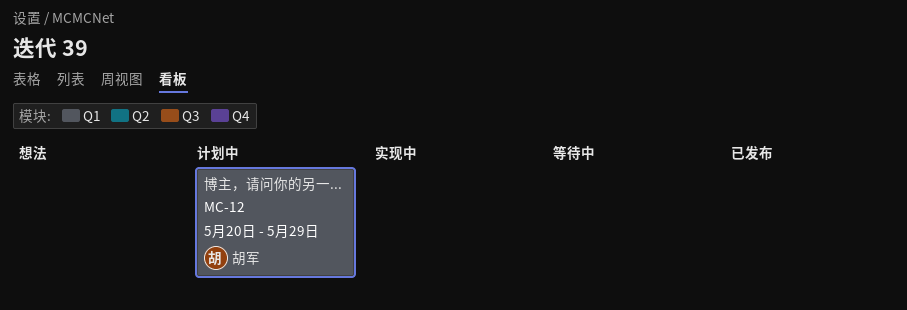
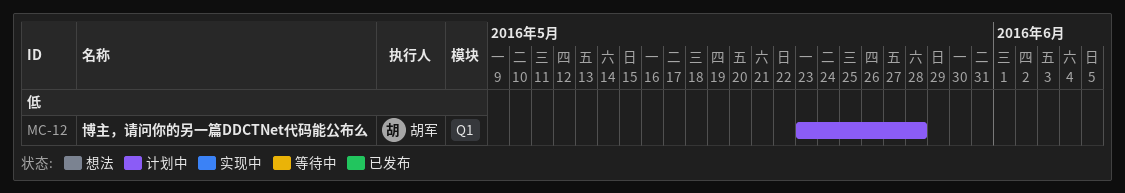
MC-12, start: May 20 -> May 23
MC-12, due: May 29 -> May 28

